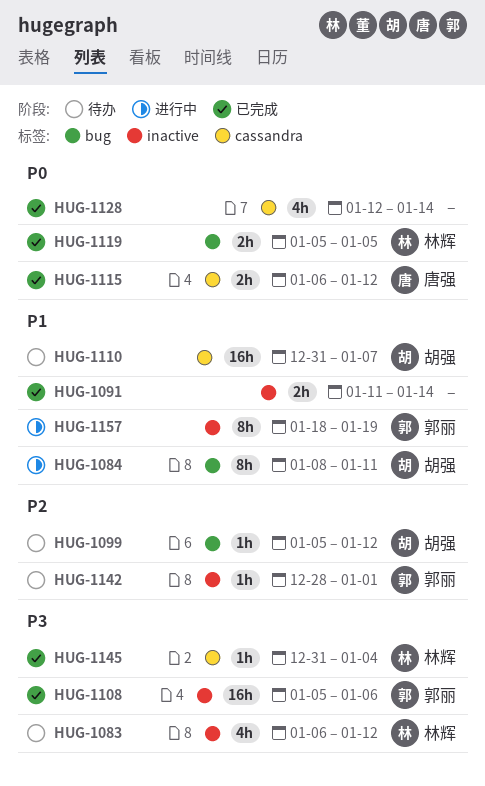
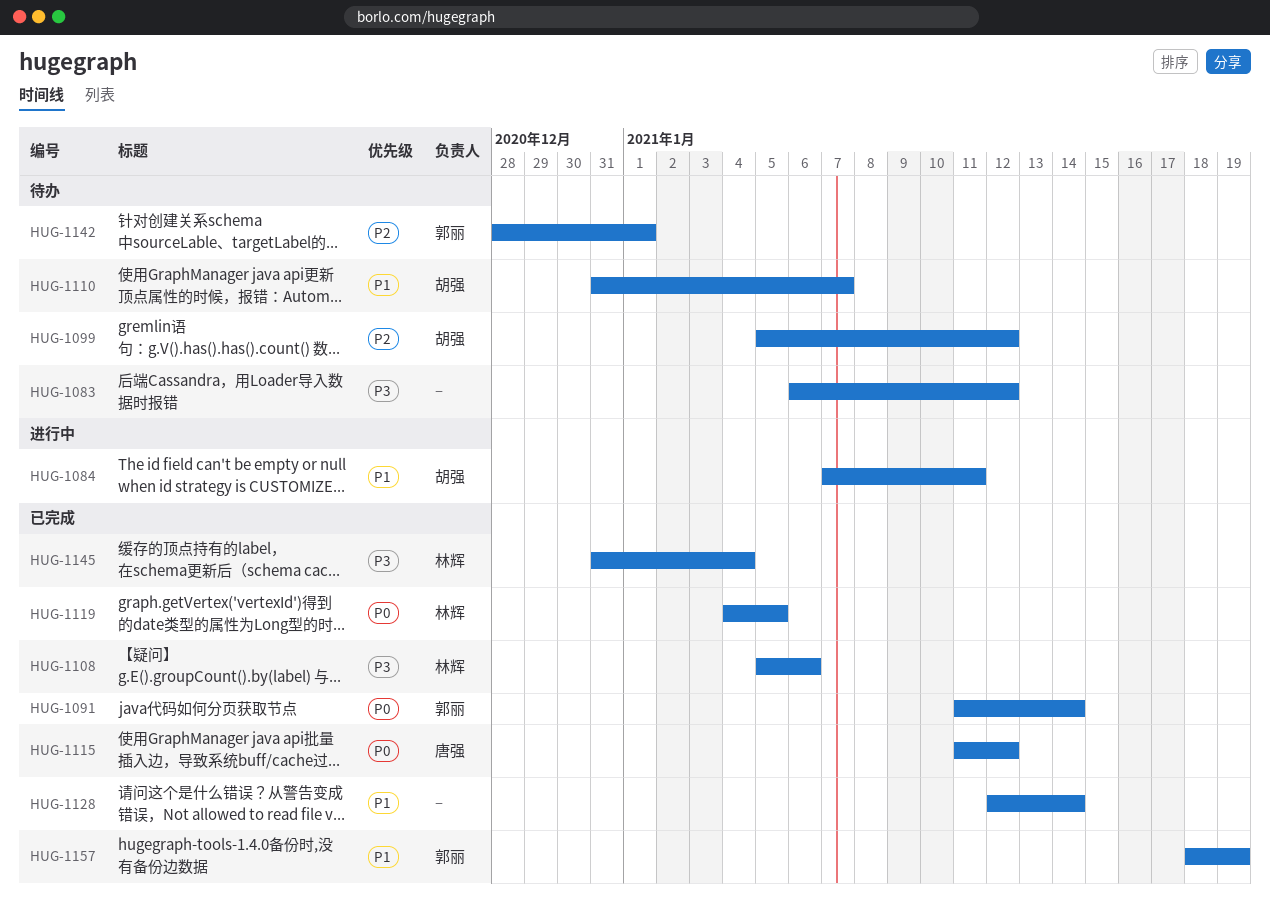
HUG-1083, owner: 林辉 -> none
HUG-1084, start: Jan 8 -> Jan 7
HUG-1091, owner: none -> 郭丽
HUG-1091, priority: P1 -> P0
HUG-1108, owner: 郭丽 -> 林辉
HUG-1115, start: Jan 6 -> Jan 11
HUG-1119, start: Jan 5 -> Jan 4
HUG-1128, priority: P0 -> P1
HUG-1157, status: 进行中 -> 已完成

